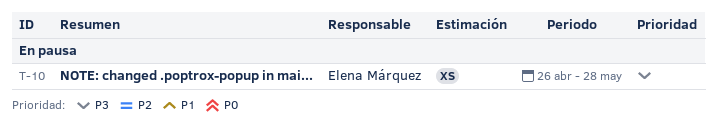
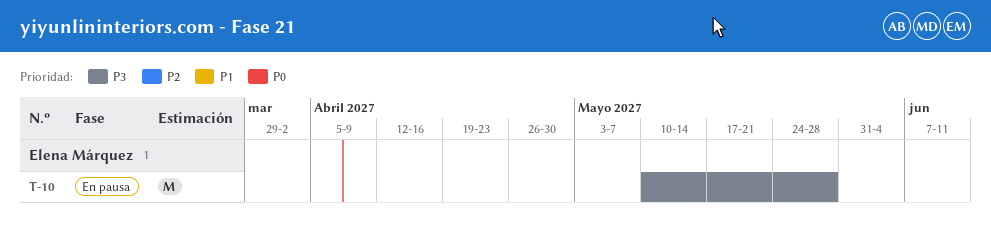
T-10, estimate: XS -> M
T-10, start: Apr 26 -> May 10

